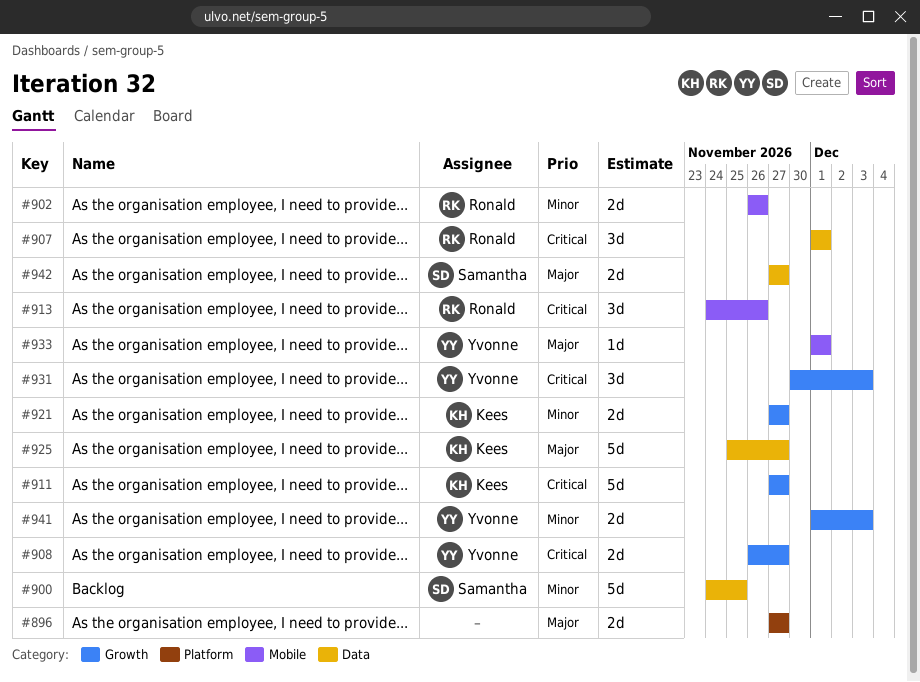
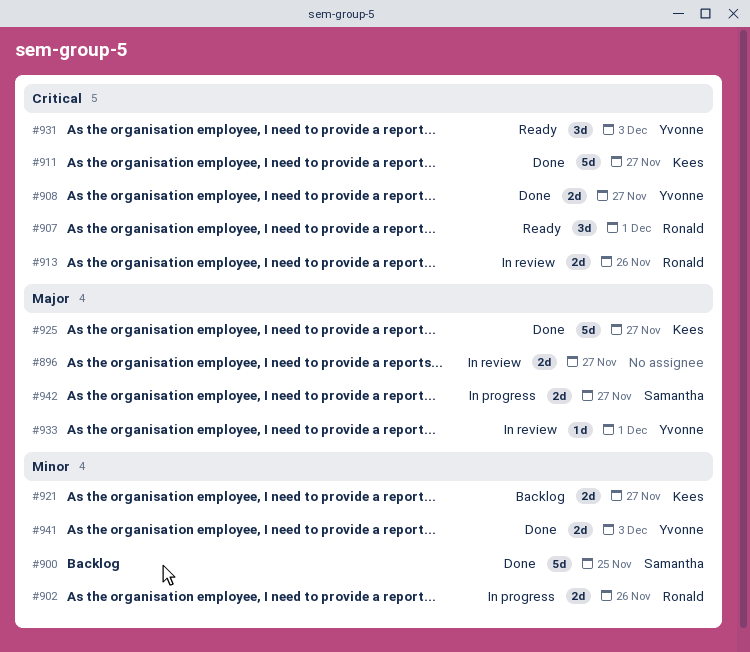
#913, estimate: 3d -> 2d

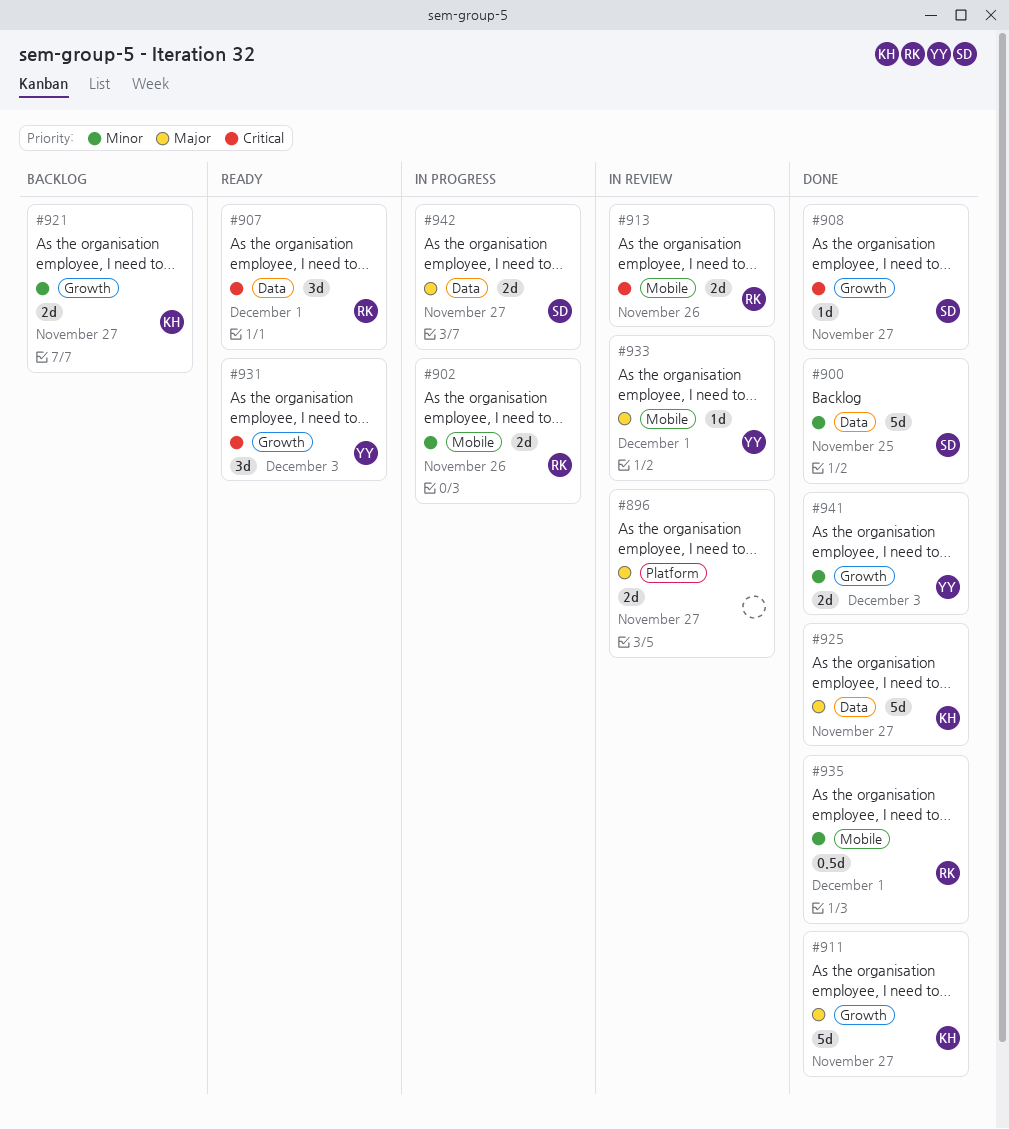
#908, owner: Yvonne -> Samantha
#908, estimate: 2d -> 1d
#911, priority: Critical -> Major
#935: none -> present

